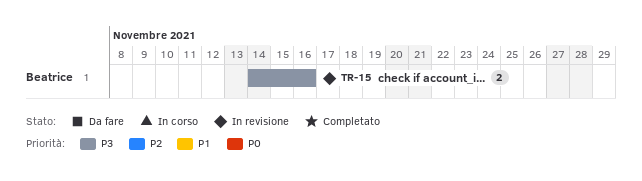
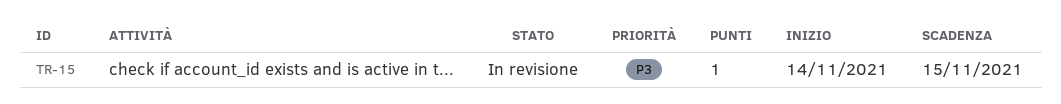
TR-15, estimate: 2 -> 1
TR-15, due: Nov 16 -> Nov 15

